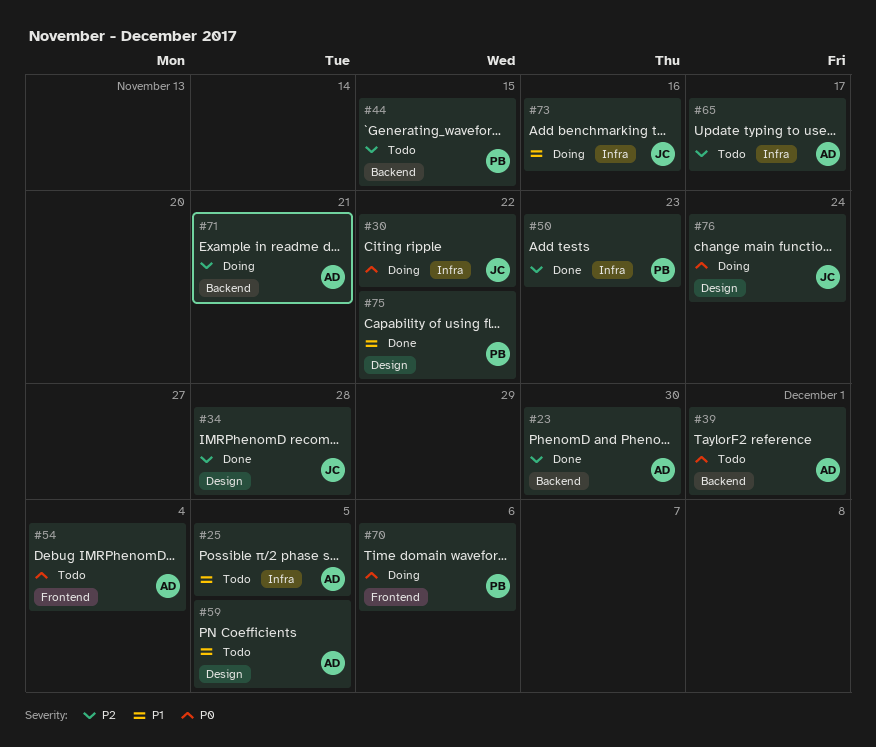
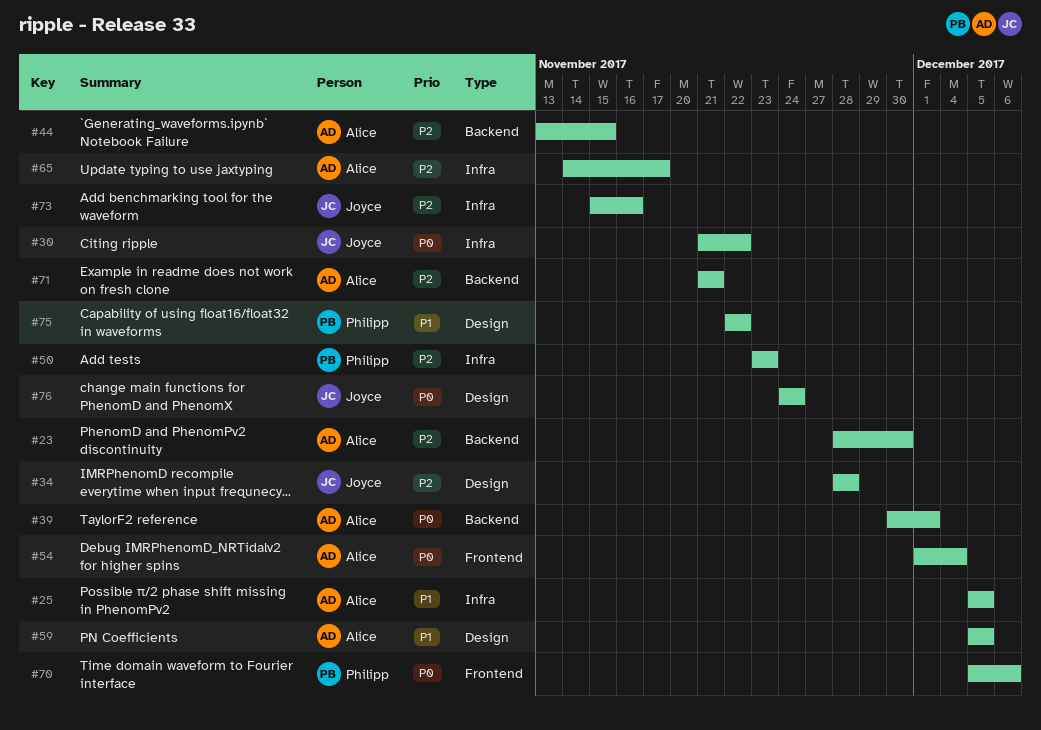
#44, owner: Philipp -> Alice
#73, priority: P1 -> P2

